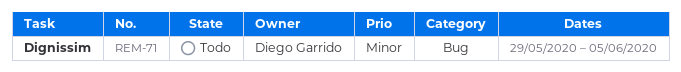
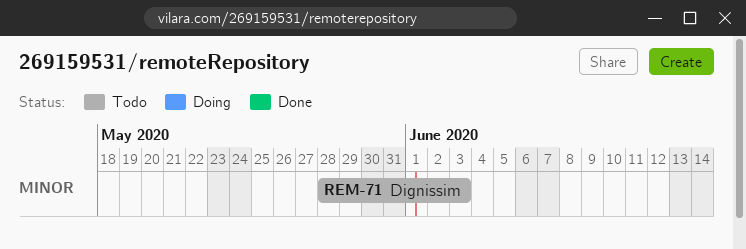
REM-71, start: May 29 -> May 28
REM-71, due: Jun 5 -> Jun 3

